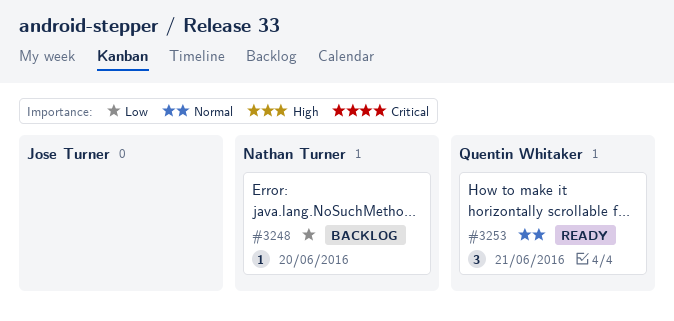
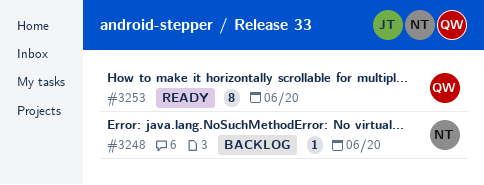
#3253, estimate: 3 -> 8
#3253, due: Jun 21 -> Jun 20

